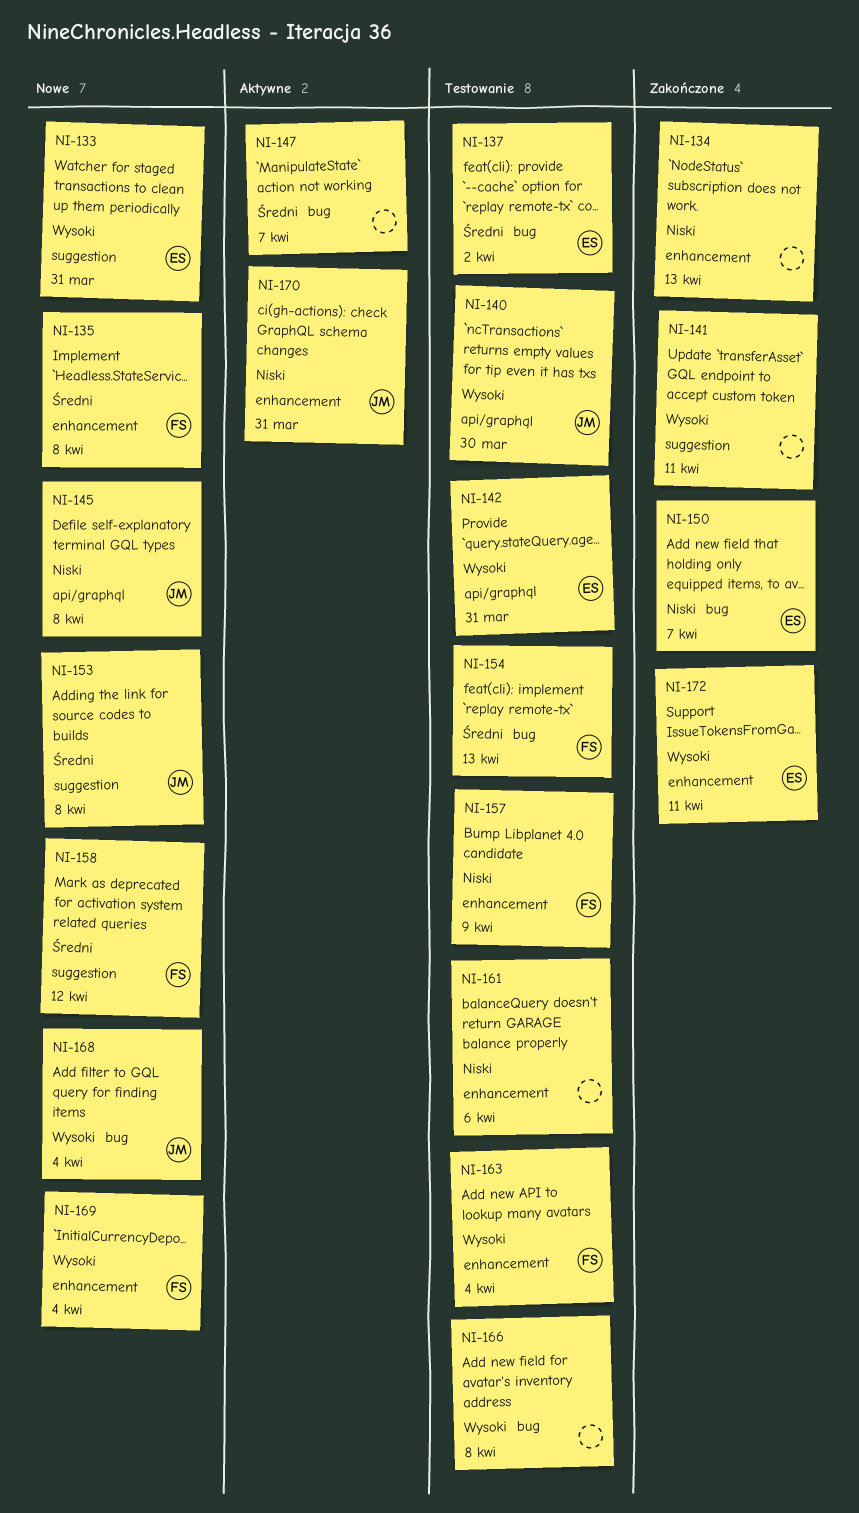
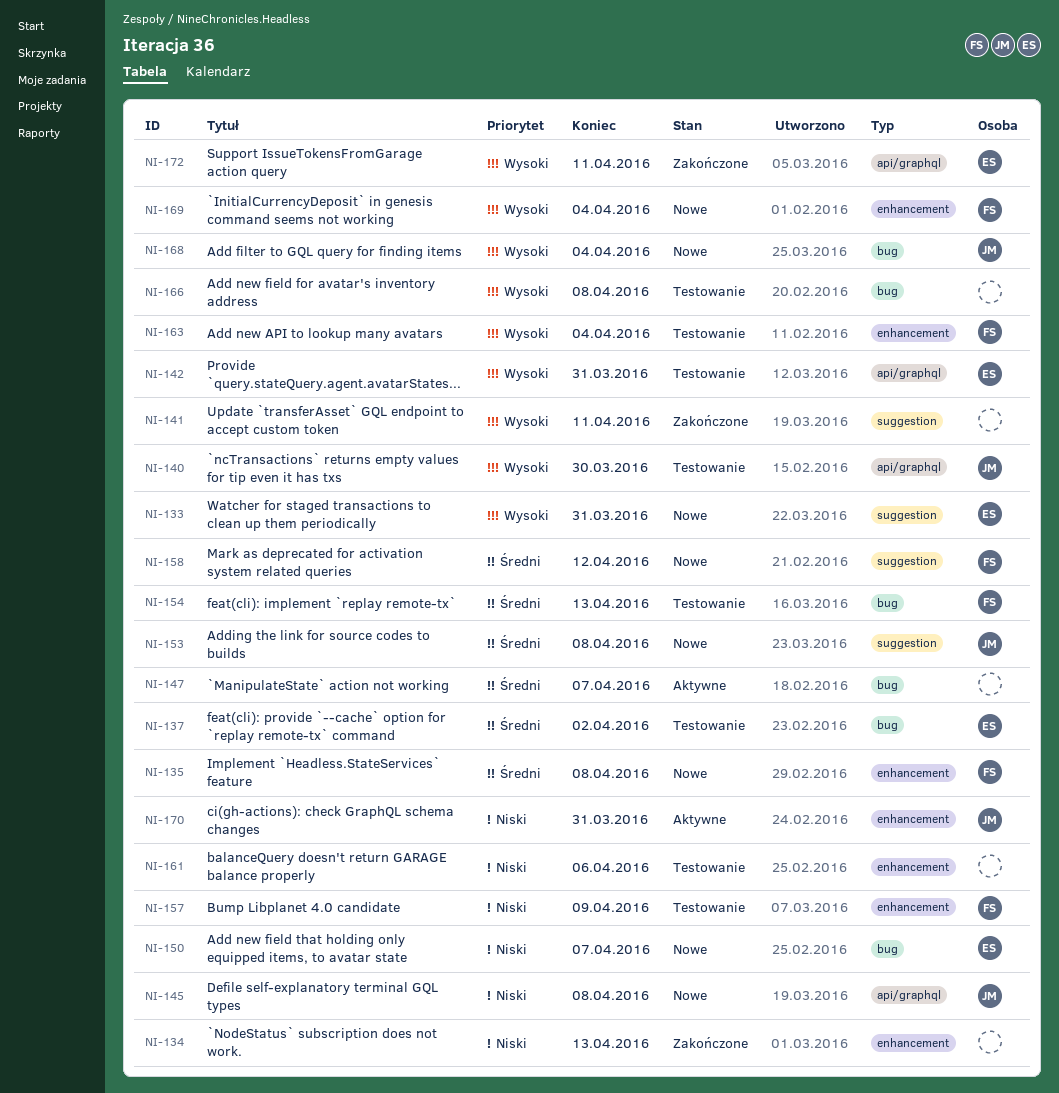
NI-150, status: Zakończone -> Nowe
NI-172, label: enhancement -> api/graphql

